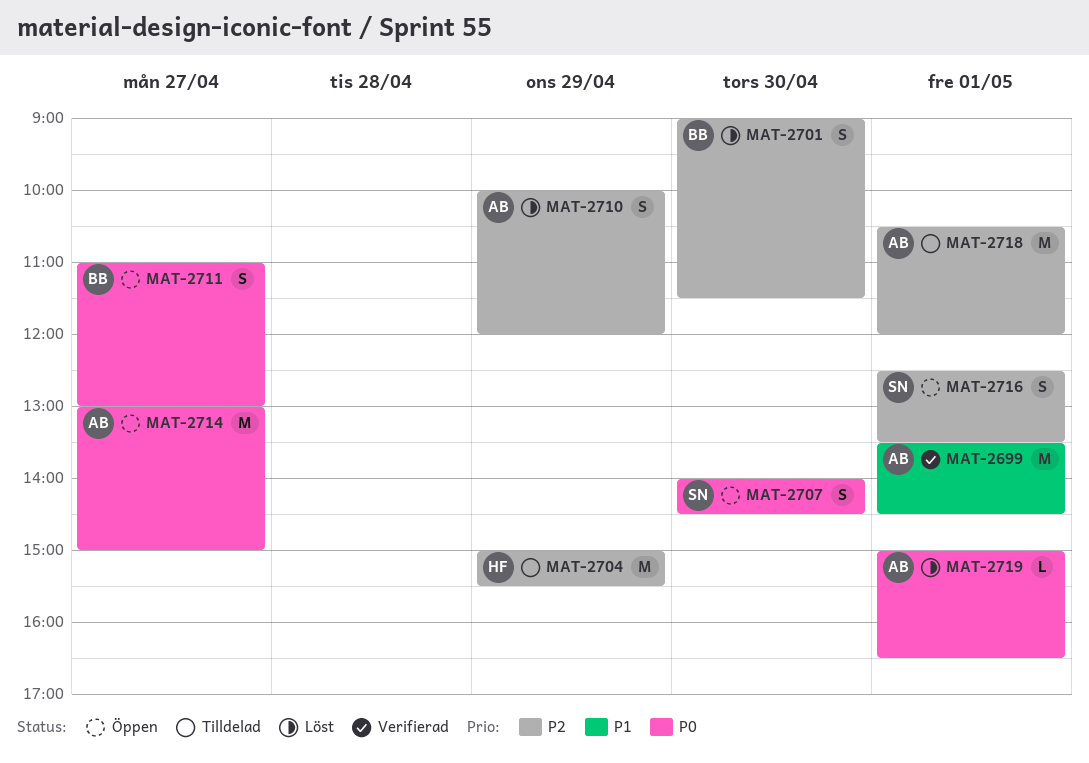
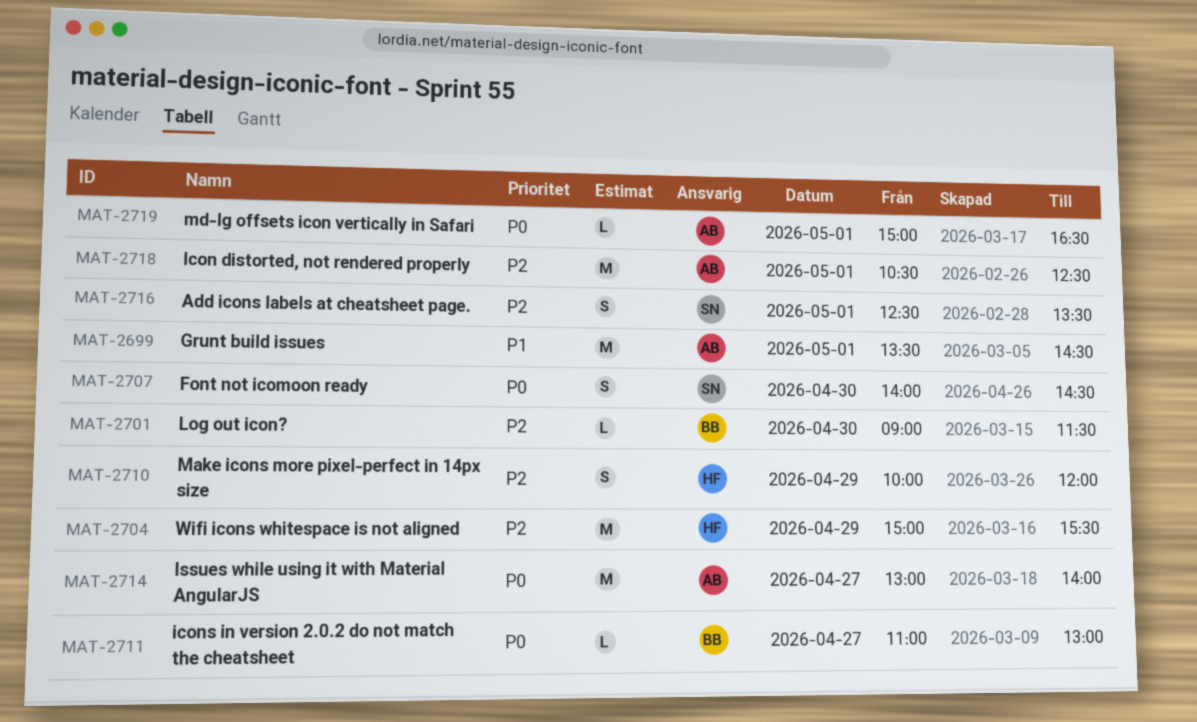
MAT-2701, estimate: S -> L
MAT-2710, owner: AB -> HF
MAT-2711, estimate: S -> L
MAT-2714, ends: 15:00 -> 14:00
MAT-2718, ends: 12:00 -> 12:30

